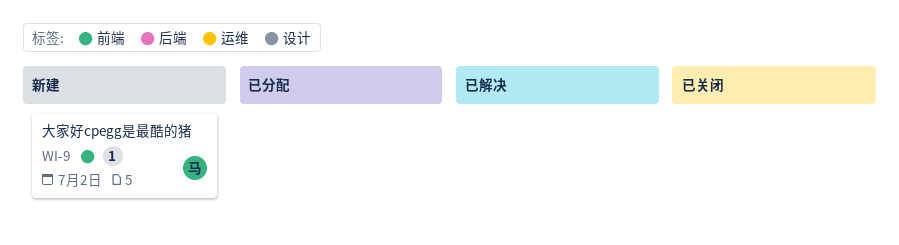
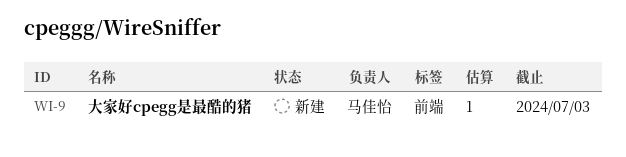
WI-9, due: Jul 2 -> Jul 3

